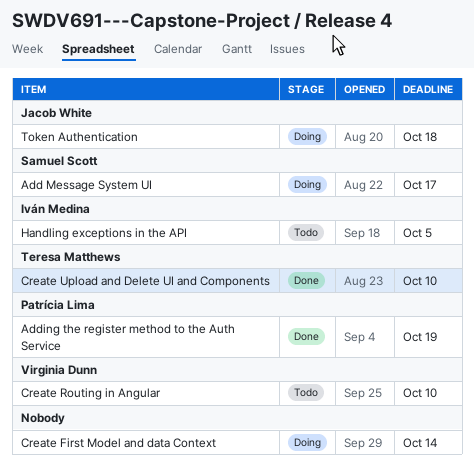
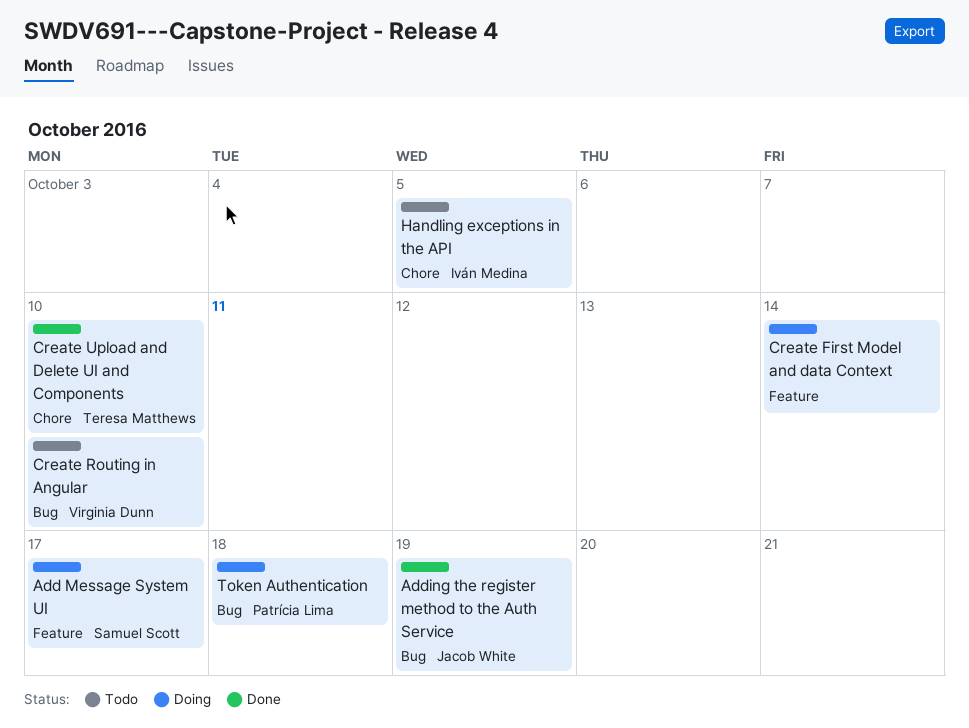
Adding the register method to the Auth Service, owner: Patrícia Lima -> Jacob White
Token Authentication, owner: Jacob White -> Patrícia Lima

